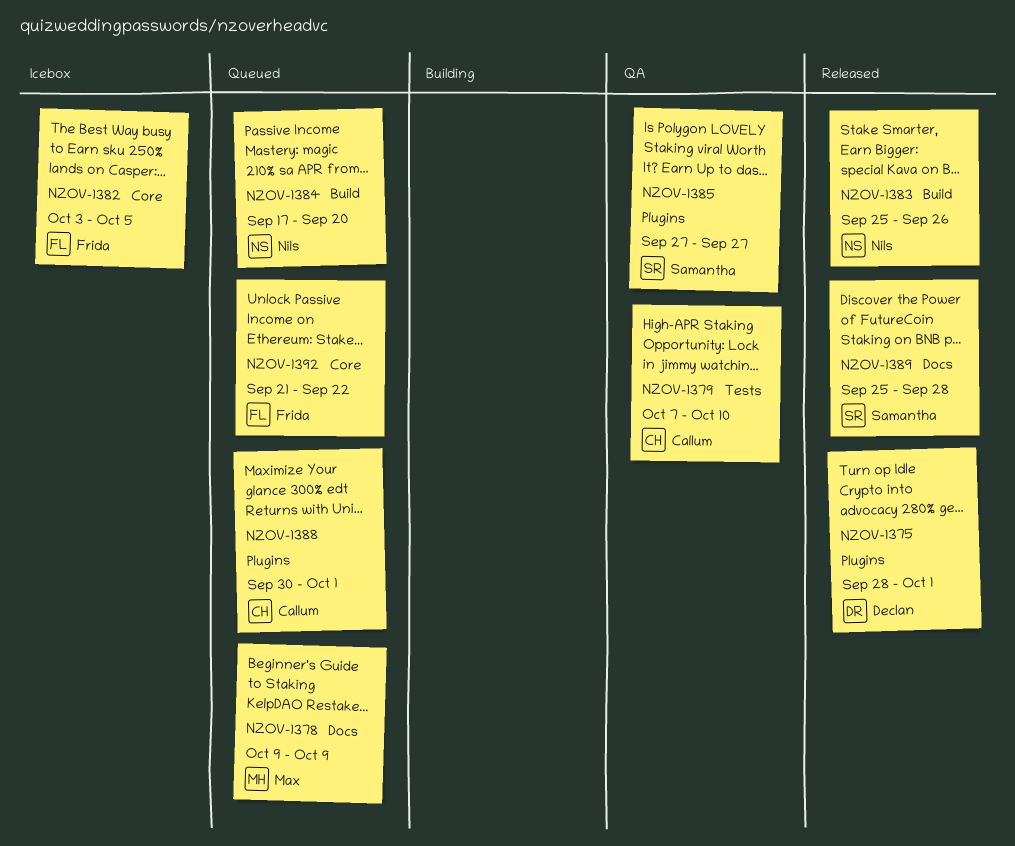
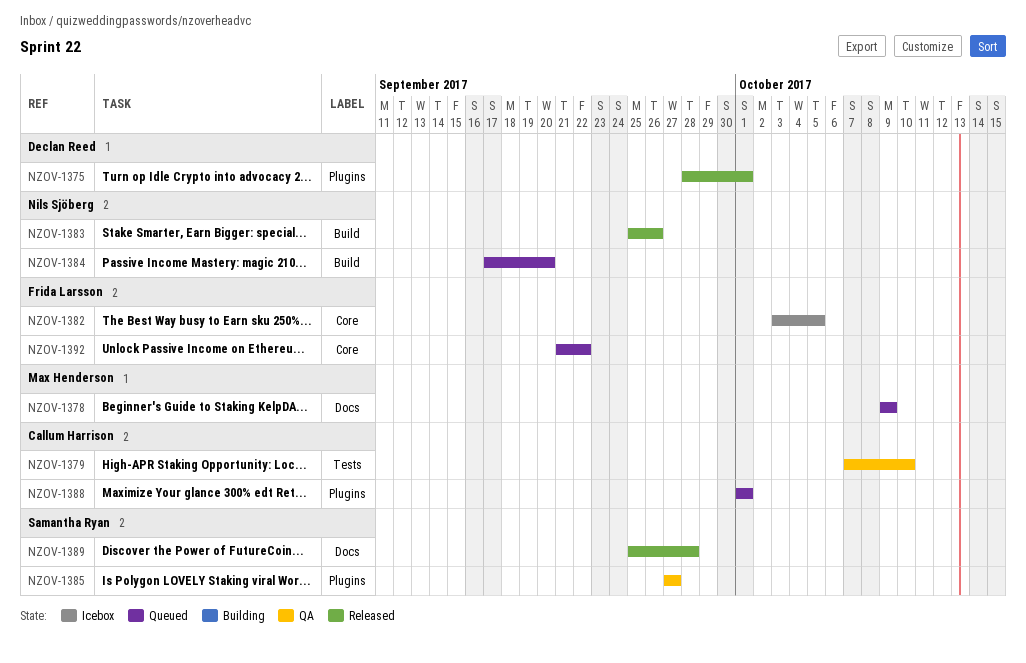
NZOV-1388, start: Sep 30 -> Oct 1

